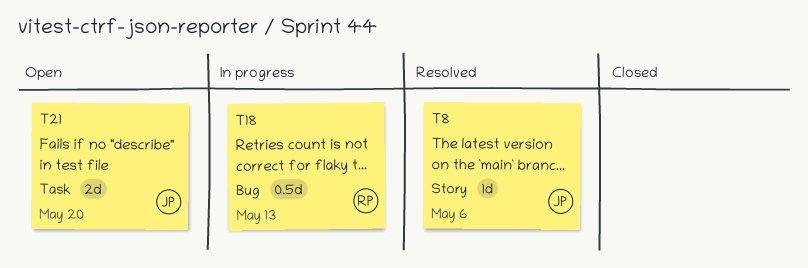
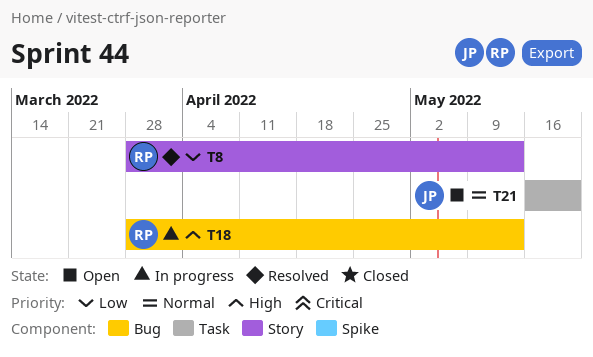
T8, owner: JP -> RP
T8, due: May 6 -> May 13

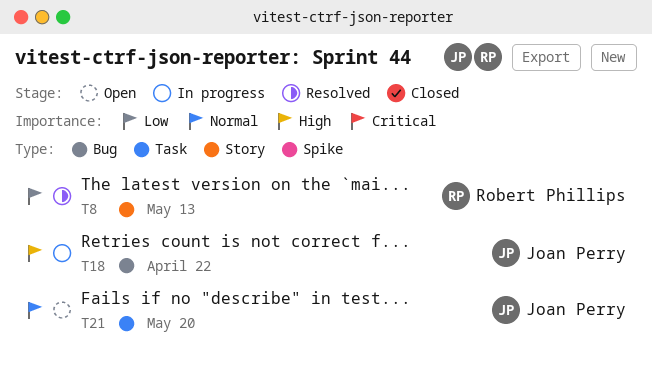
T18, owner: Robert Phillips -> Joan Perry
T18, due: May 13 -> Apr 22

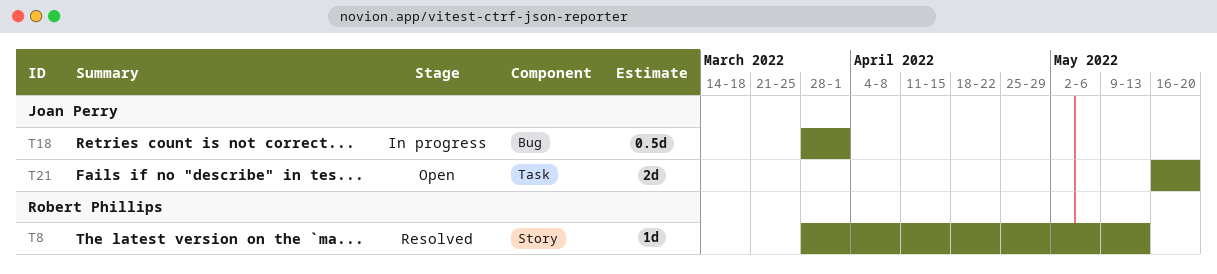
T18, due: Apr 22 -> Apr 1

